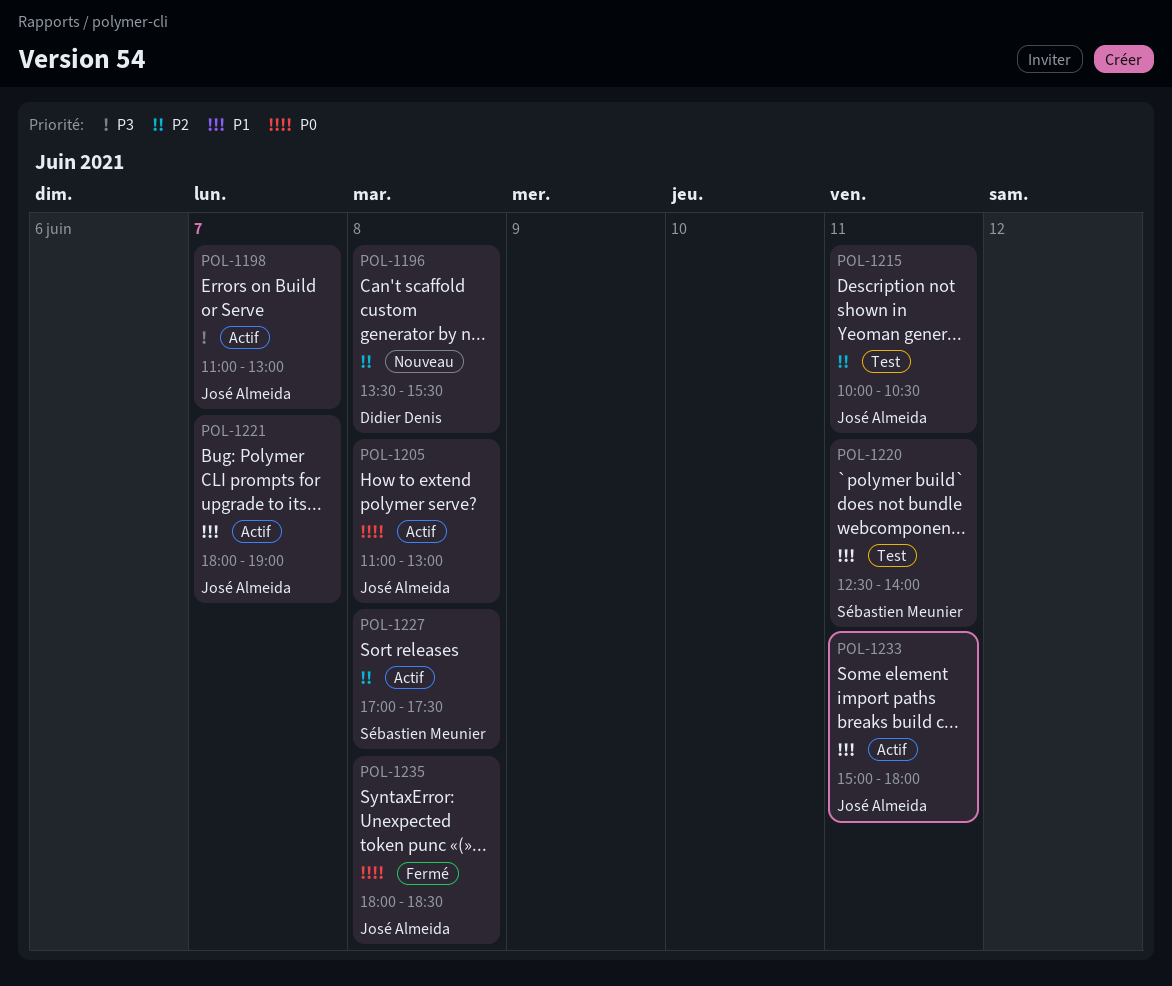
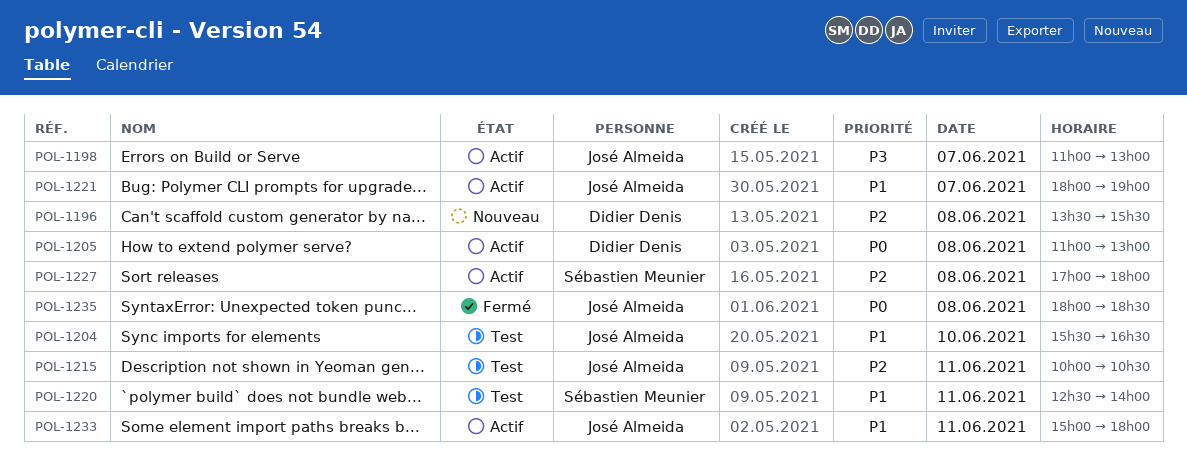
POL-1204: none -> present
POL-1205, owner: José Almeida -> Didier Denis
POL-1227, ends: 17:30 -> 18:00

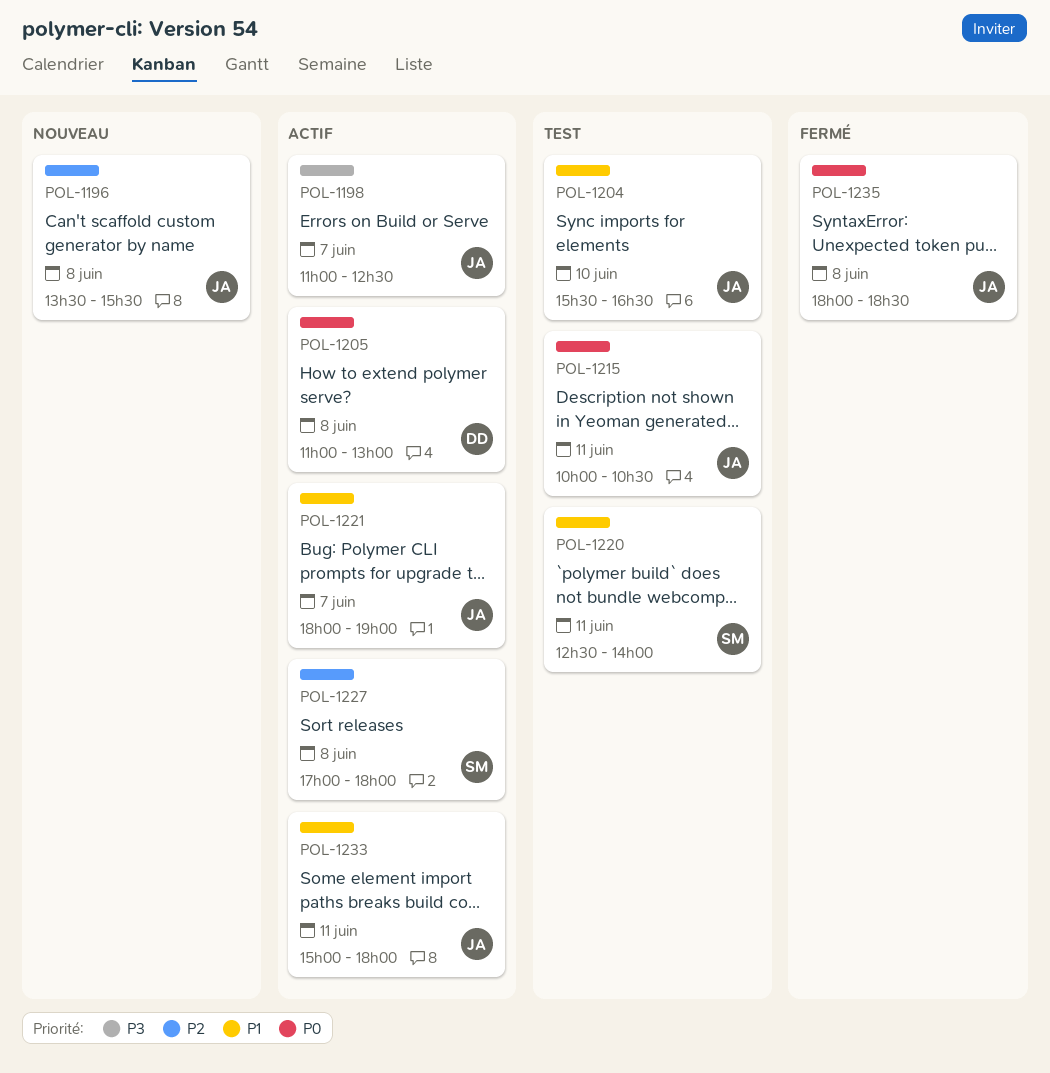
POL-1196, owner: Didier Denis -> José Almeida
POL-1198, ends: 13:00 -> 12:30
POL-1215, priority: P2 -> P0

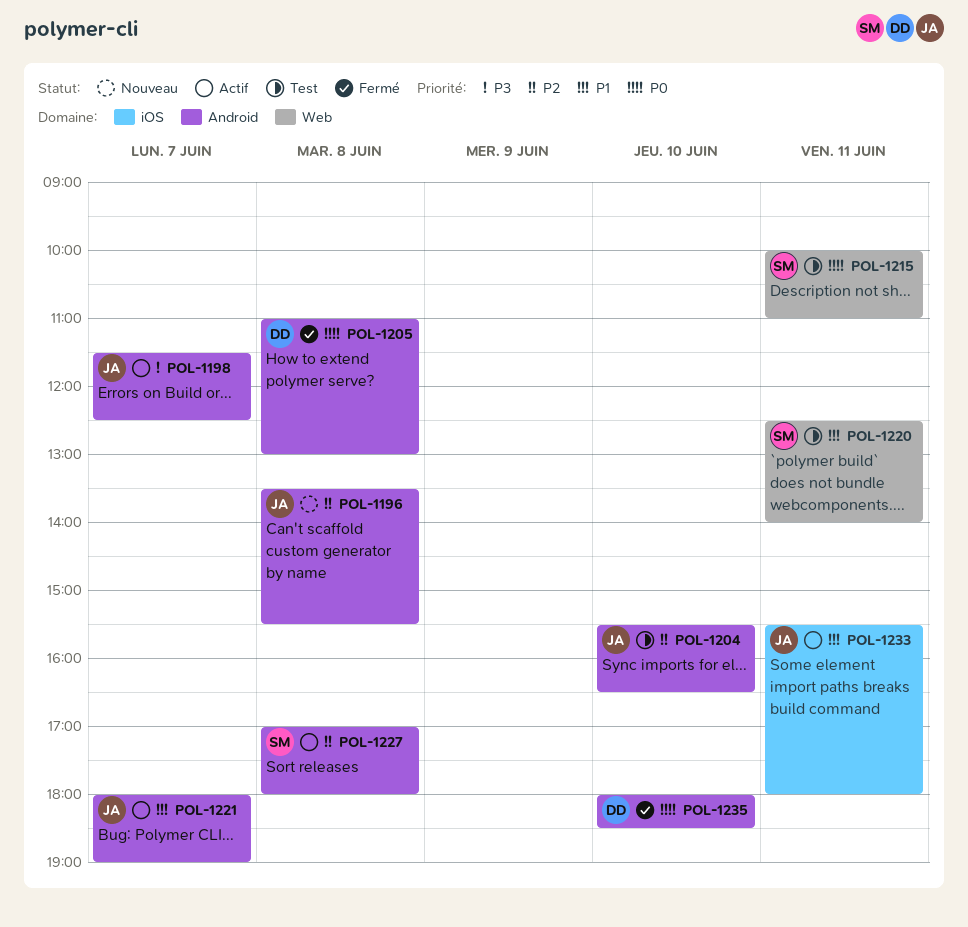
POL-1198, begins: 11:00 -> 11:30
POL-1204, priority: P1 -> P2
POL-1205, status: Actif -> Fermé
POL-1215, owner: JA -> SM
POL-1215, ends: 10:30 -> 11:00
POL-1233, begins: 15:00 -> 15:30
POL-1235, owner: JA -> DD
POL-1235, day: Jun 8 -> Jun 10

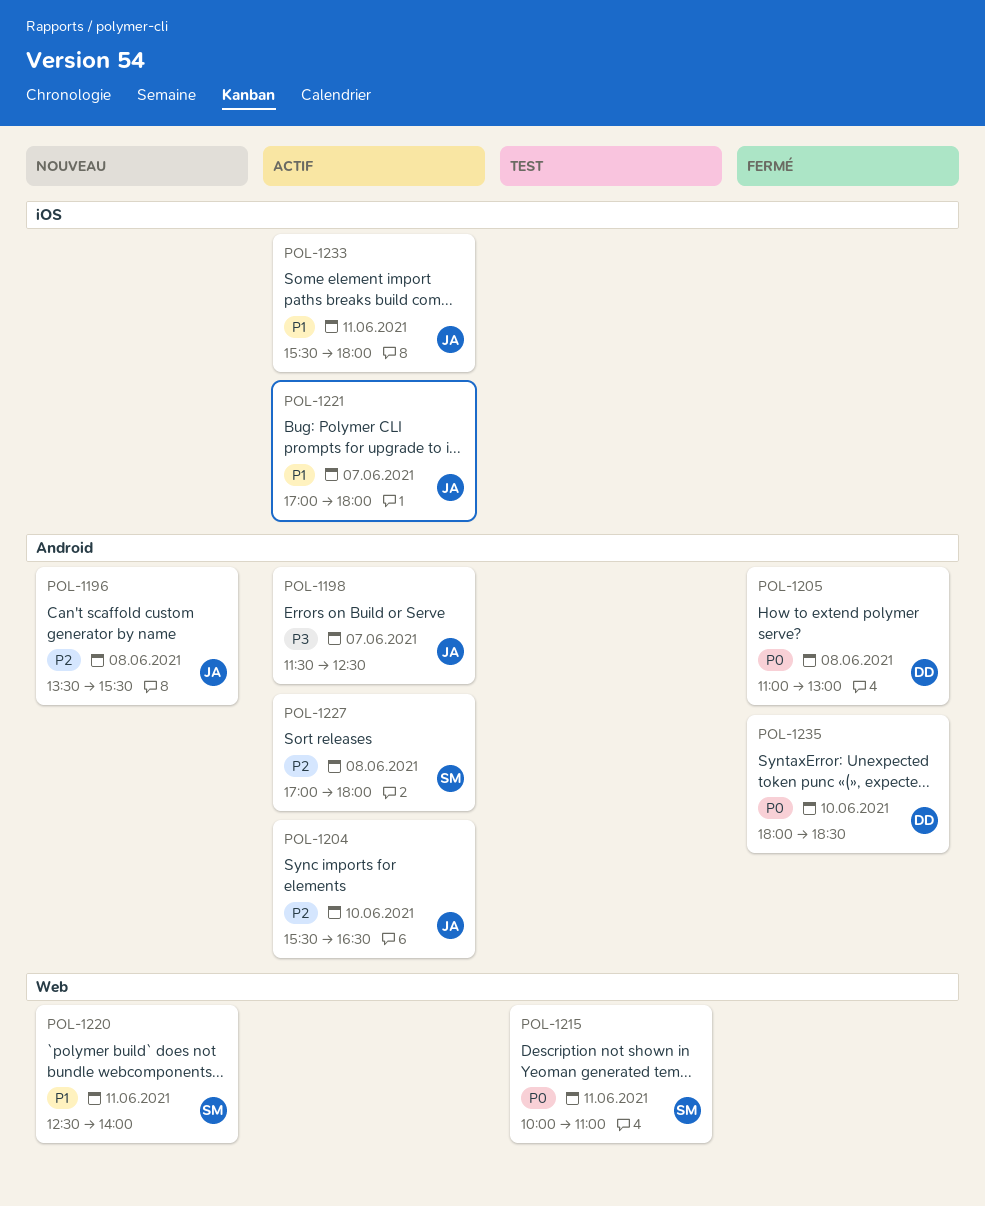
POL-1204, status: Test -> Actif
POL-1220, status: Test -> Nouveau
POL-1221, label: Android -> iOS
POL-1221, begins: 18:00 -> 17:00
POL-1221, ends: 19:00 -> 18:00

